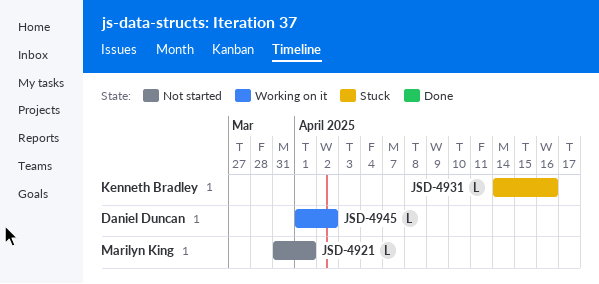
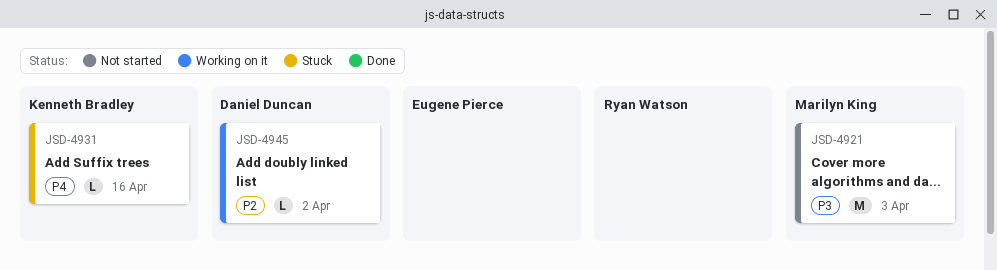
JSD-4921, estimate: L -> M
JSD-4921, due: Apr 1 -> Apr 3

